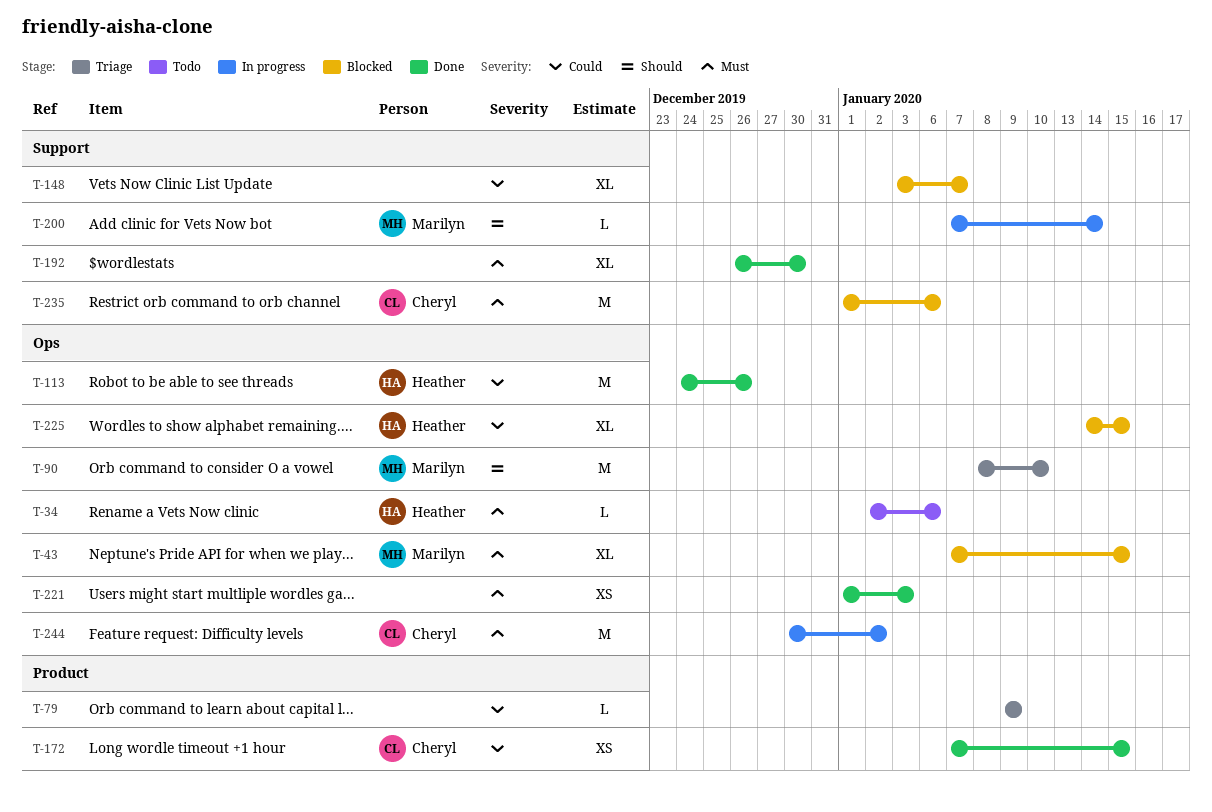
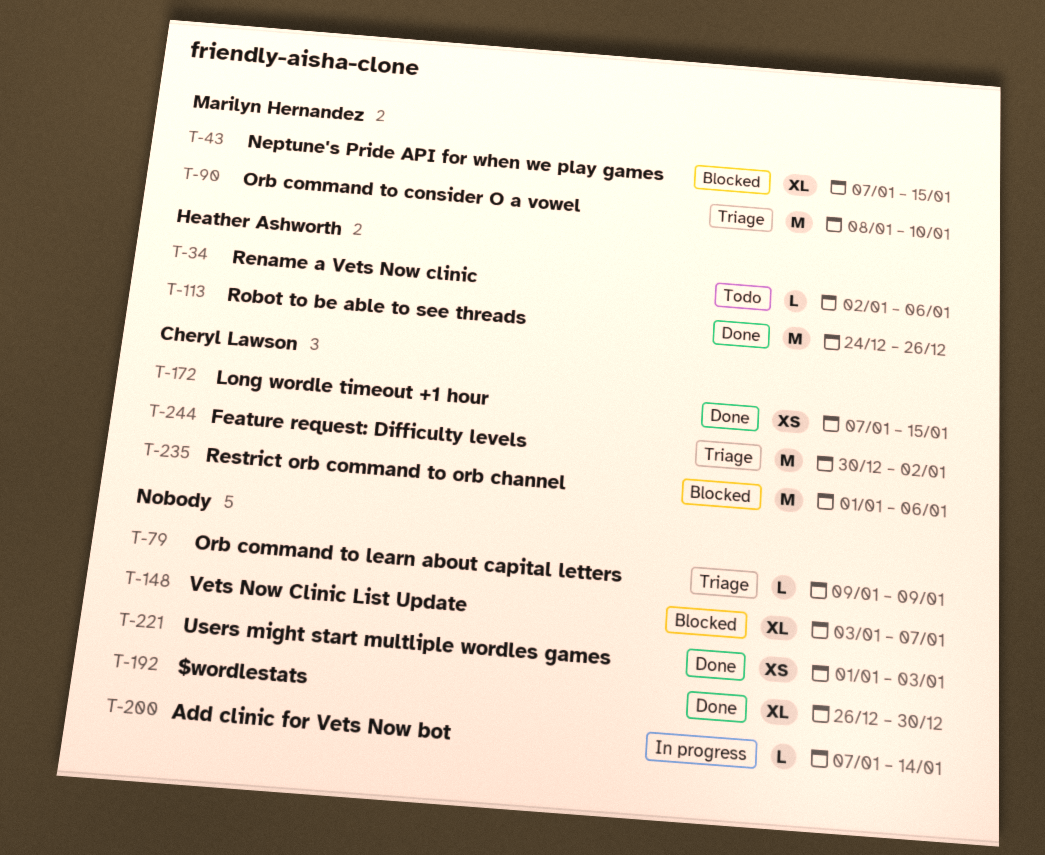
T-200, owner: Marilyn Hernandez -> none
T-225: present -> none
T-244, status: In progress -> Triage

